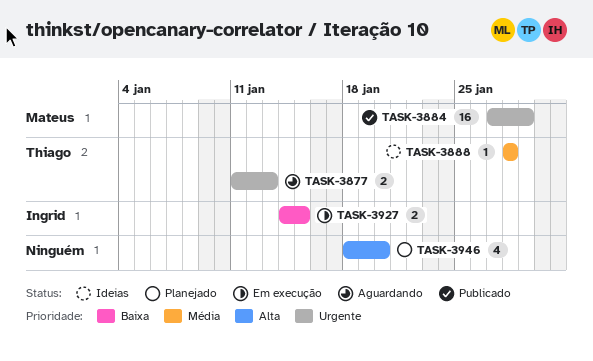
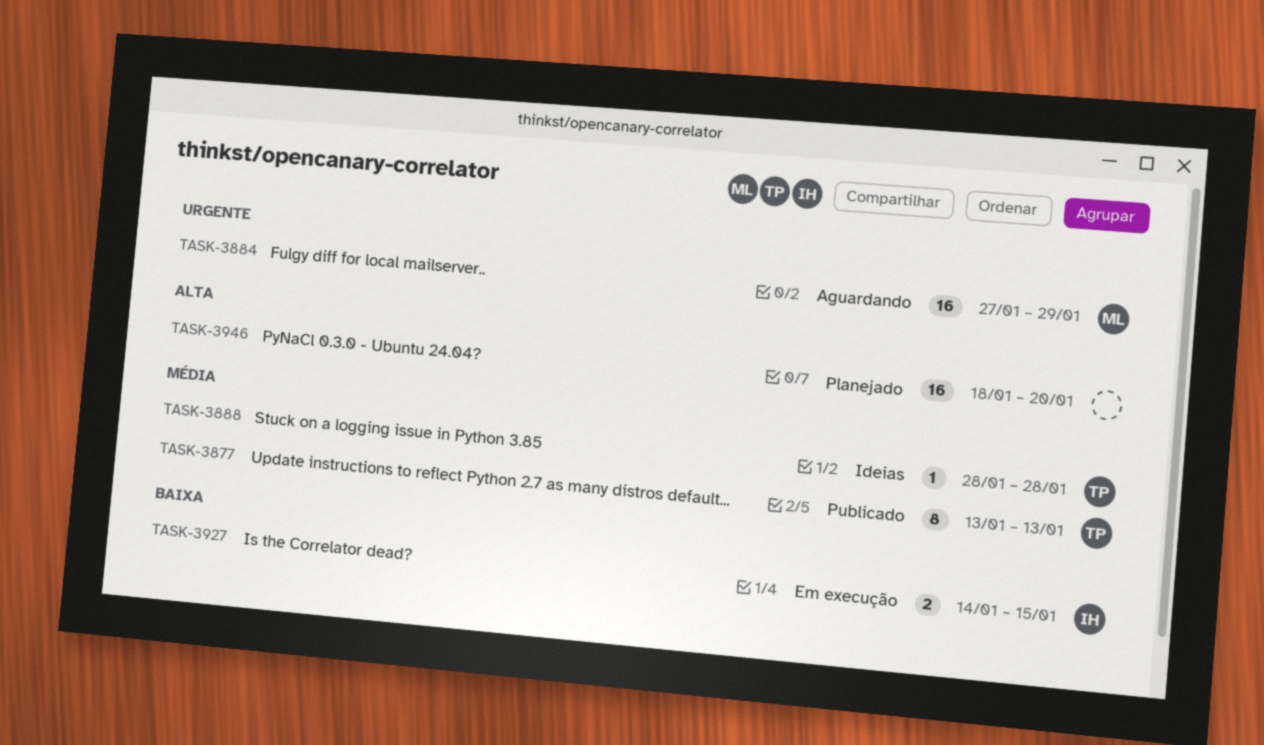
TASK-3877, status: Aguardando -> Publicado
TASK-3877, priority: Urgente -> Média
TASK-3877, estimate: 2 -> 8
TASK-3877, start: Jan 11 -> Jan 13
TASK-3884, status: Publicado -> Aguardando
TASK-3946, estimate: 4 -> 16

